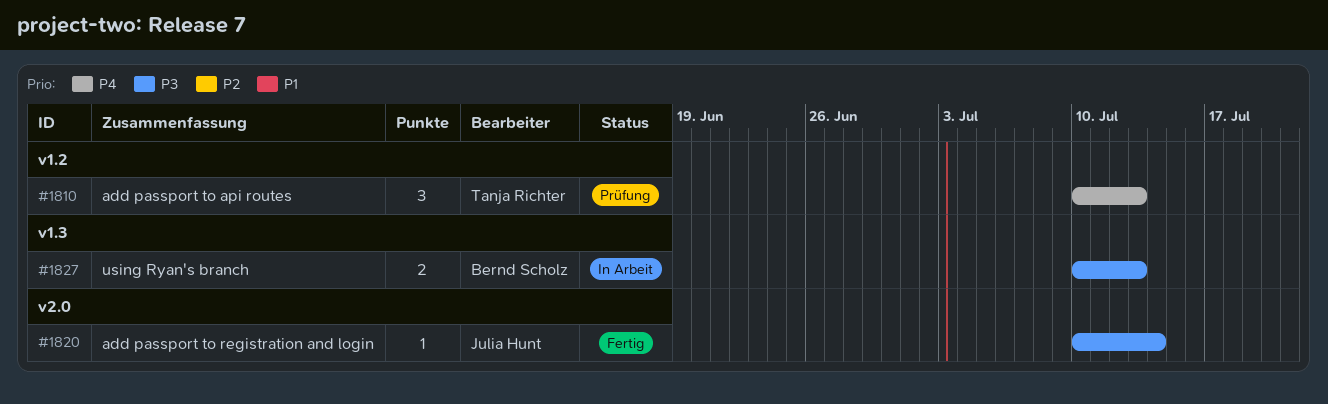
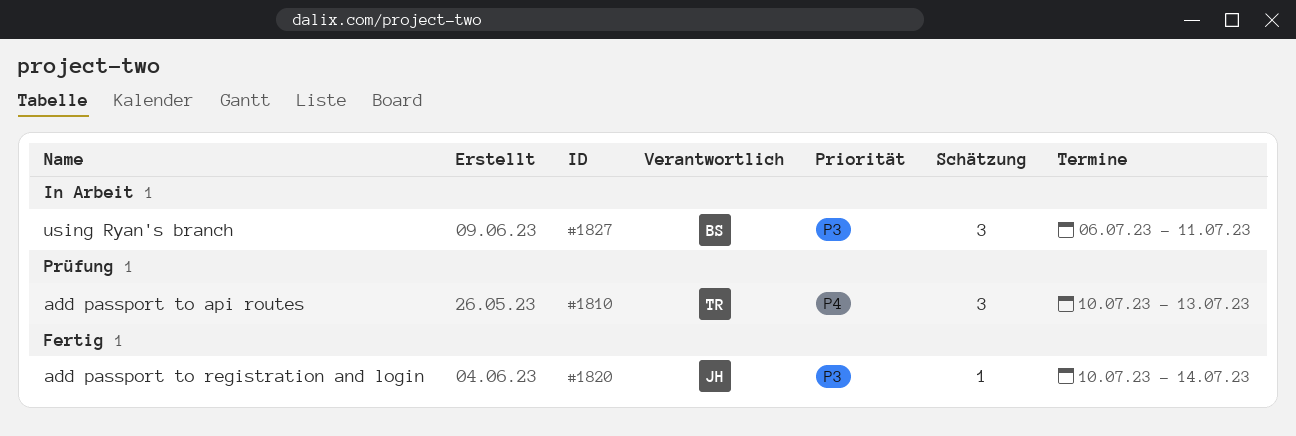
#1827, estimate: 2 -> 3
#1827, start: Jul 10 -> Jul 6
#1827, due: Jul 13 -> Jul 11

